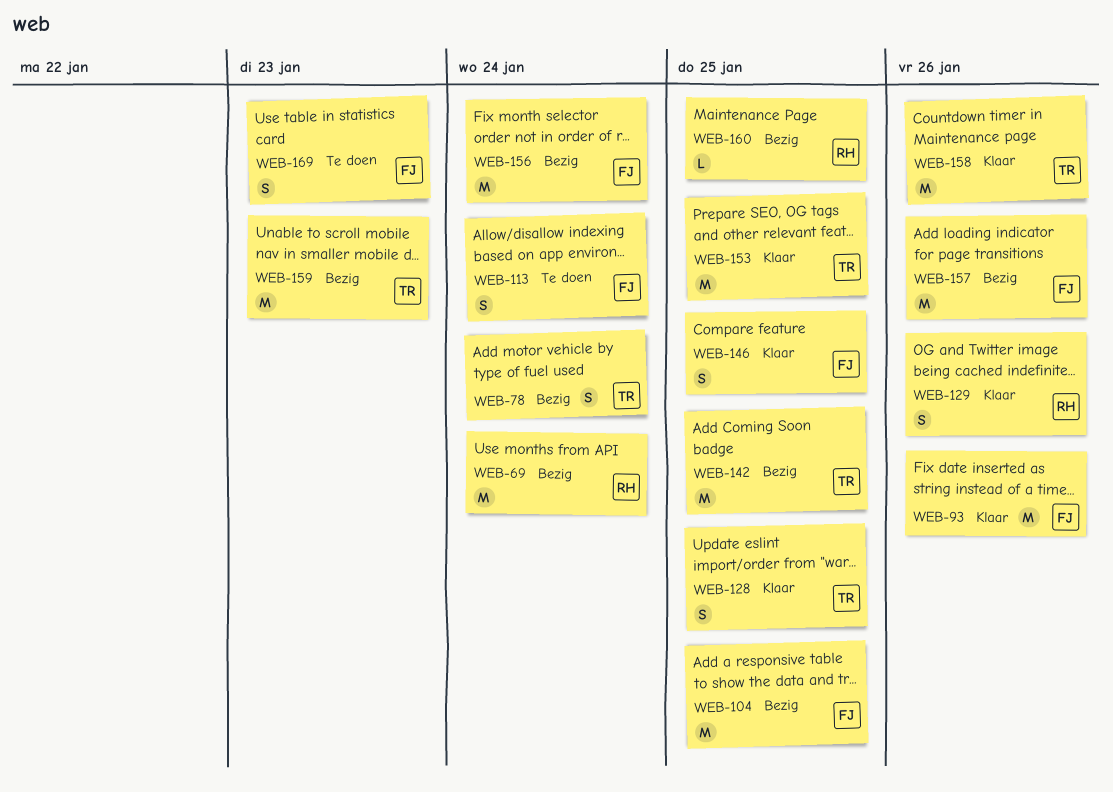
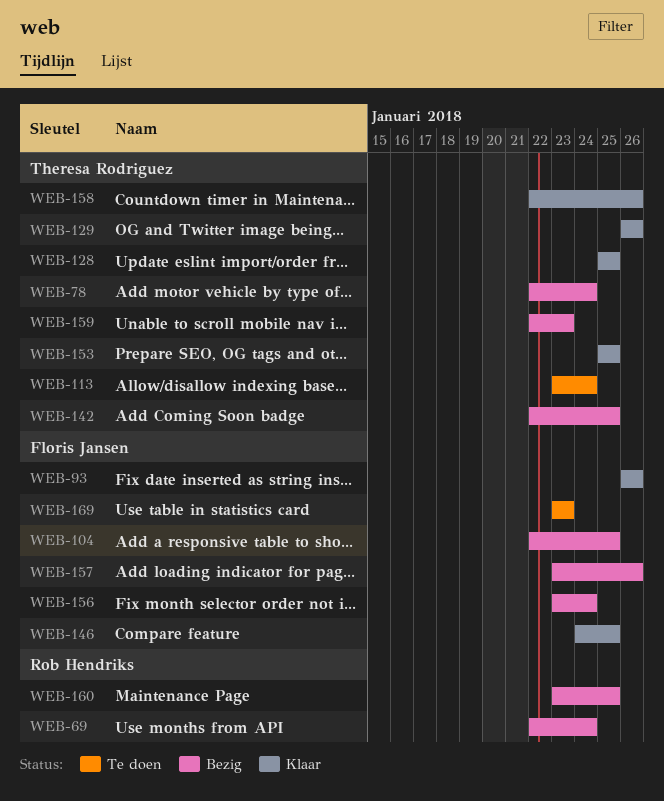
WEB-113, owner: Floris Jansen -> Theresa Rodriguez
WEB-129, owner: Rob Hendriks -> Theresa Rodriguez

